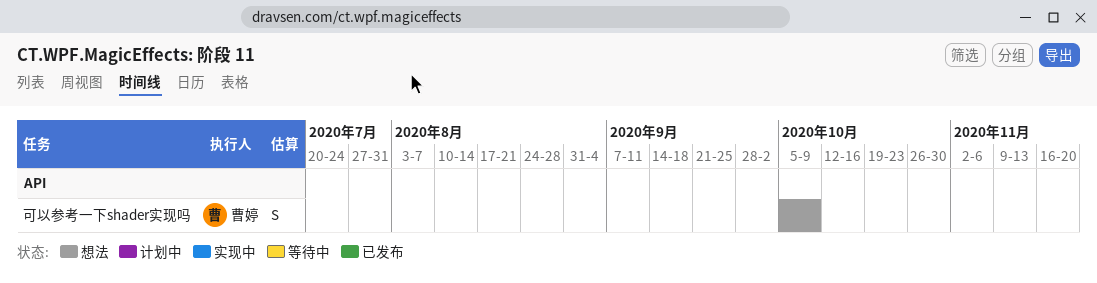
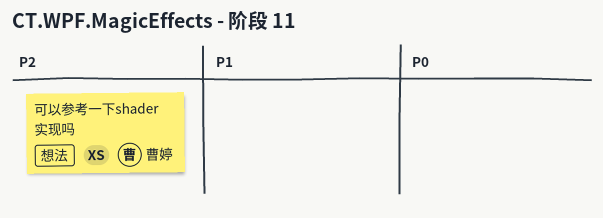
可以参考一下shader实现吗, estimate: S -> XS

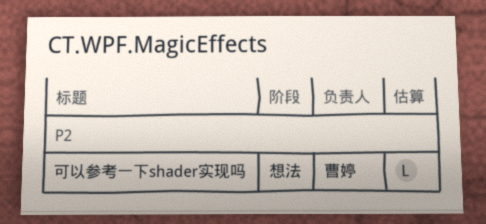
可以参考一下shader实现吗, estimate: XS -> L

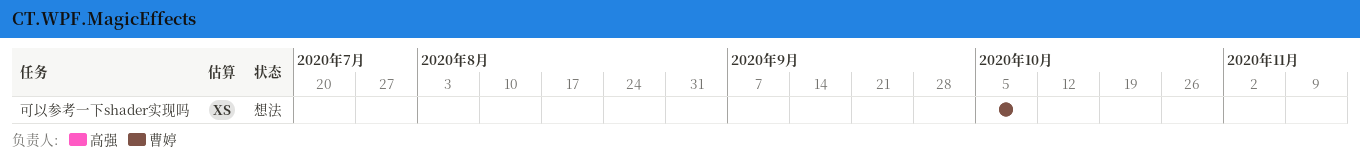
可以参考一下shader实现吗, estimate: L -> XS

